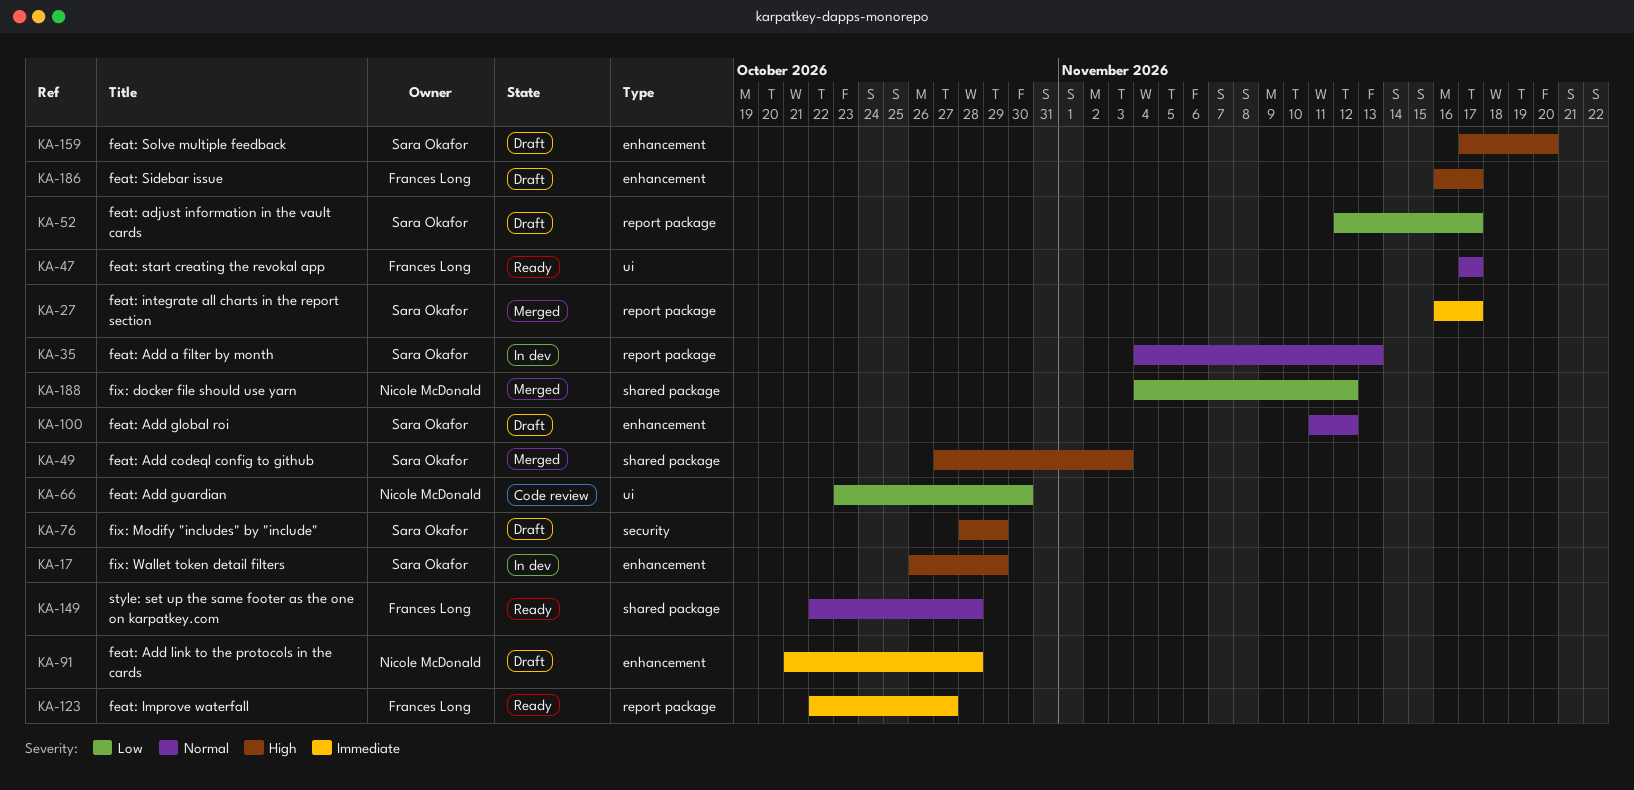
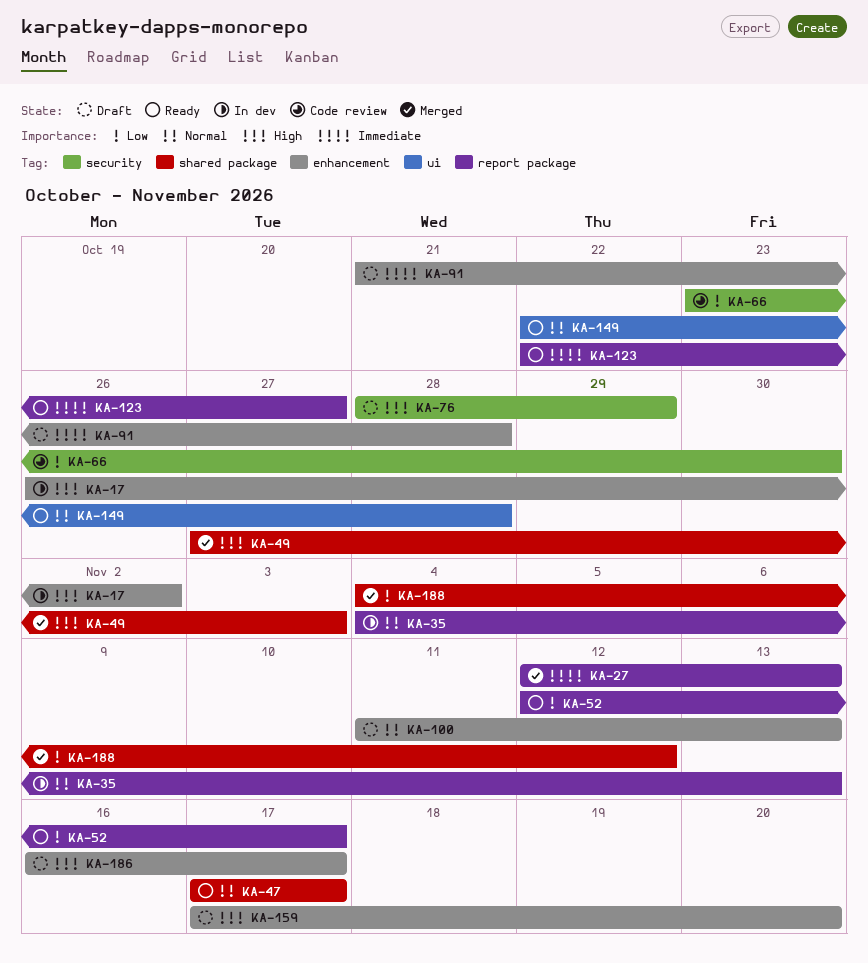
KA-17, due: Oct 29 -> Nov 2
KA-27, start: Nov 16 -> Nov 12
KA-27, due: Nov 17 -> Nov 13
KA-47, label: ui -> shared package
KA-52, status: Draft -> Ready
KA-66, label: ui -> security
KA-100, due: Nov 12 -> Nov 13
KA-149, label: shared package -> ui

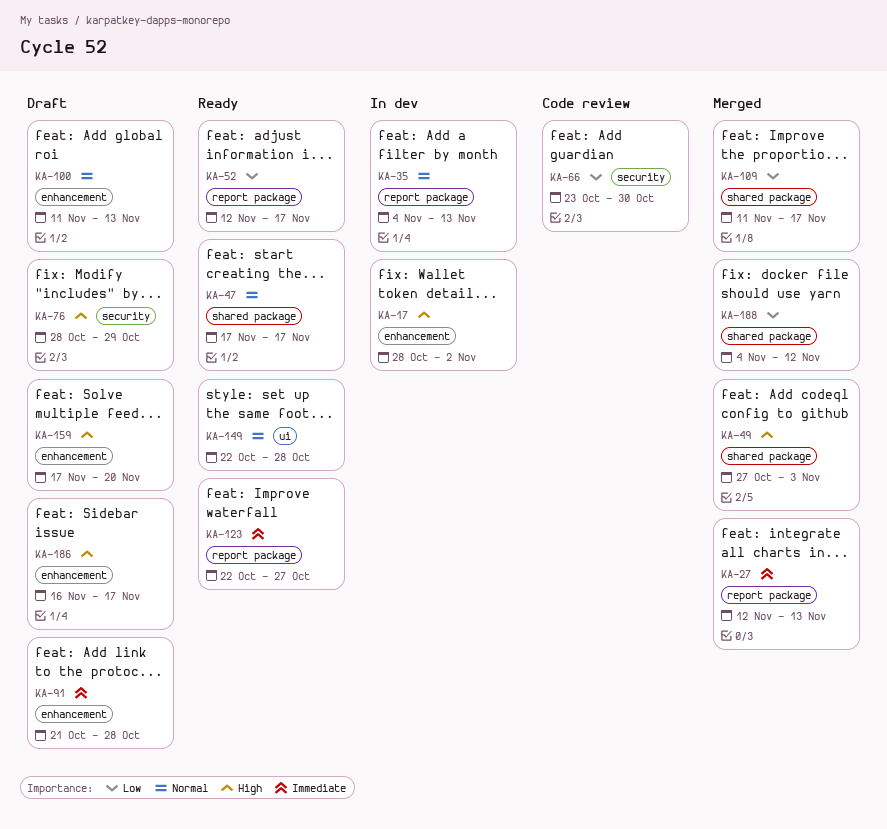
KA-17, start: Oct 26 -> Oct 28
KA-109: none -> present

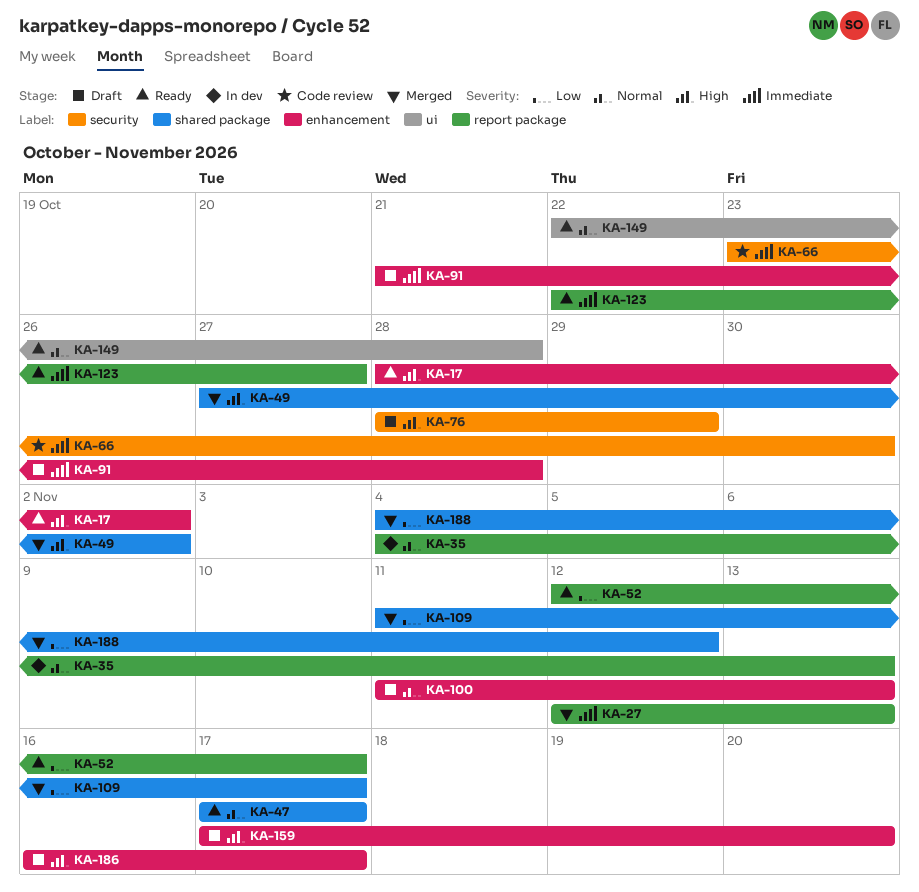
KA-17, status: In dev -> Ready
KA-49, due: Nov 3 -> Nov 2
KA-66, priority: Low -> Immediate

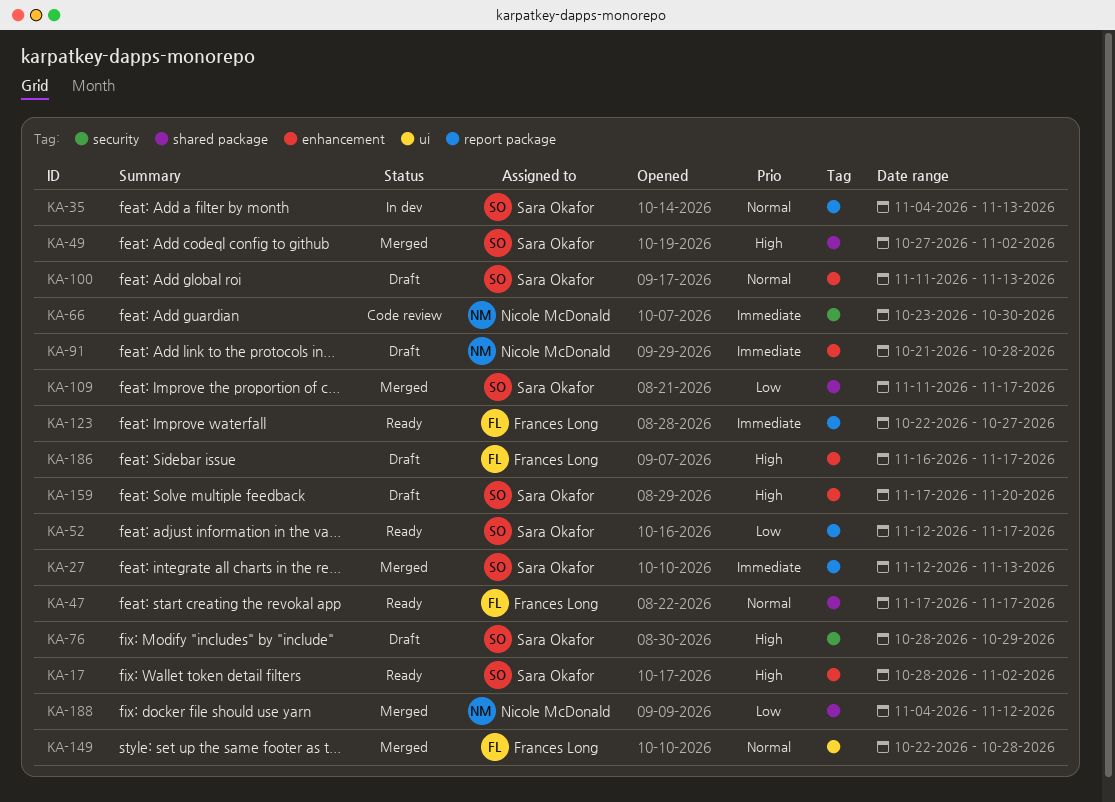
KA-149, status: Ready -> Merged

